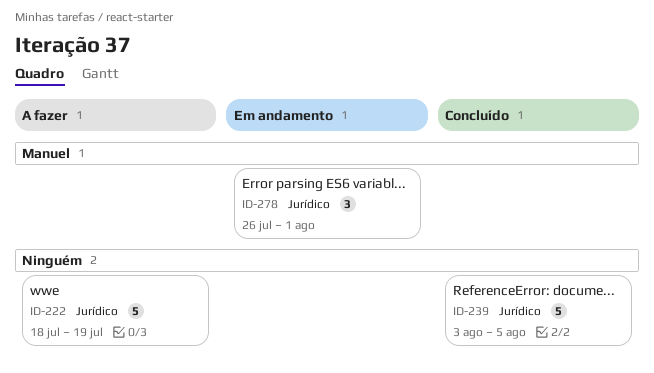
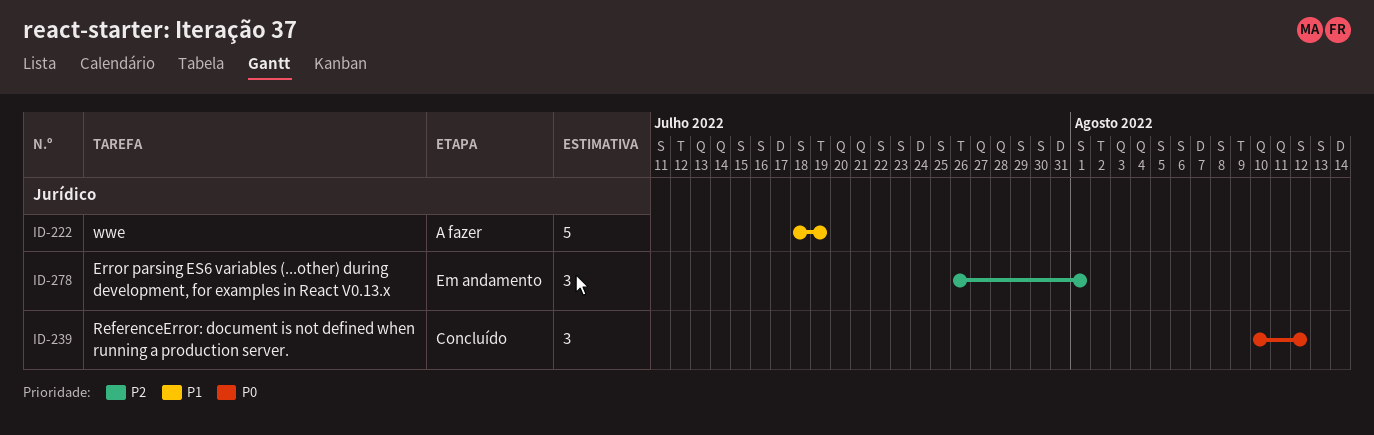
ID-239, estimate: 5 -> 3
ID-239, start: Aug 3 -> Aug 10
ID-239, due: Aug 5 -> Aug 12

